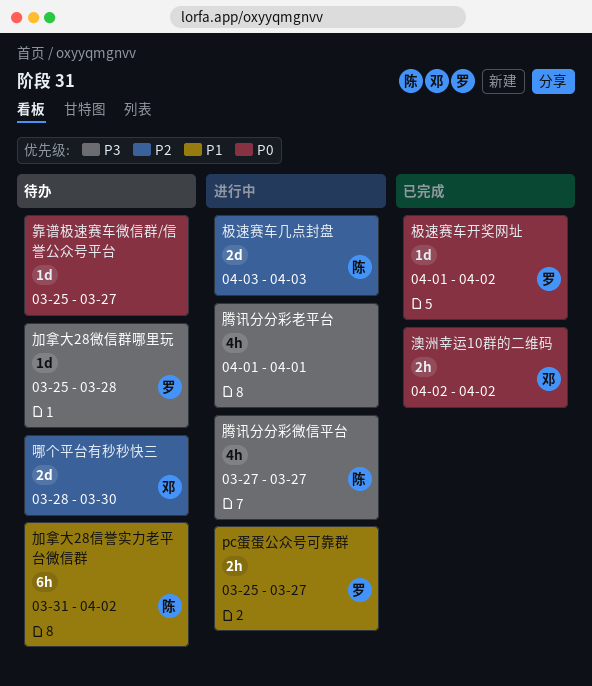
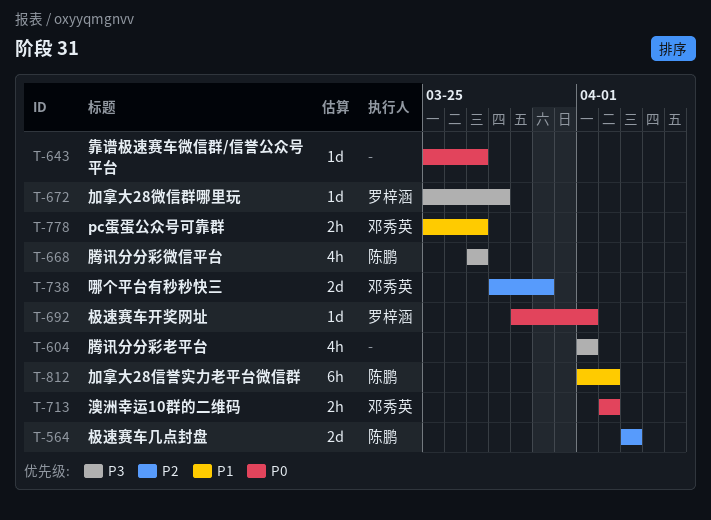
pc蛋蛋公众号可靠群, owner: 罗梓涵 -> 邓秀英
加拿大28信誉实力老平台微信群, start: Mar 31 -> Apr 1
极速赛车开奖网址, start: Apr 1 -> Mar 29
极速赛车开奖网址, due: Apr 2 -> Apr 1

